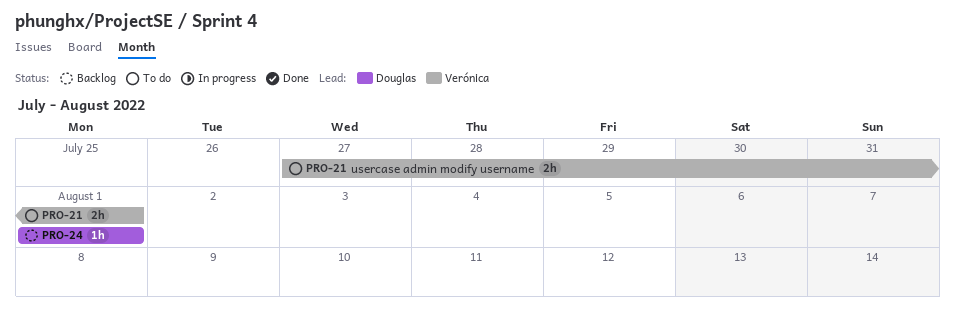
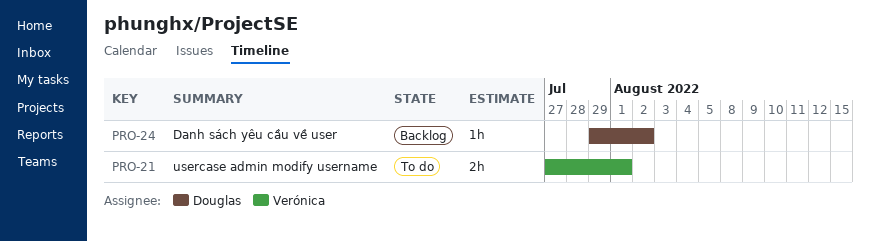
PRO-24, start: Aug 1 -> Jul 29
PRO-24, due: Aug 1 -> Aug 2

